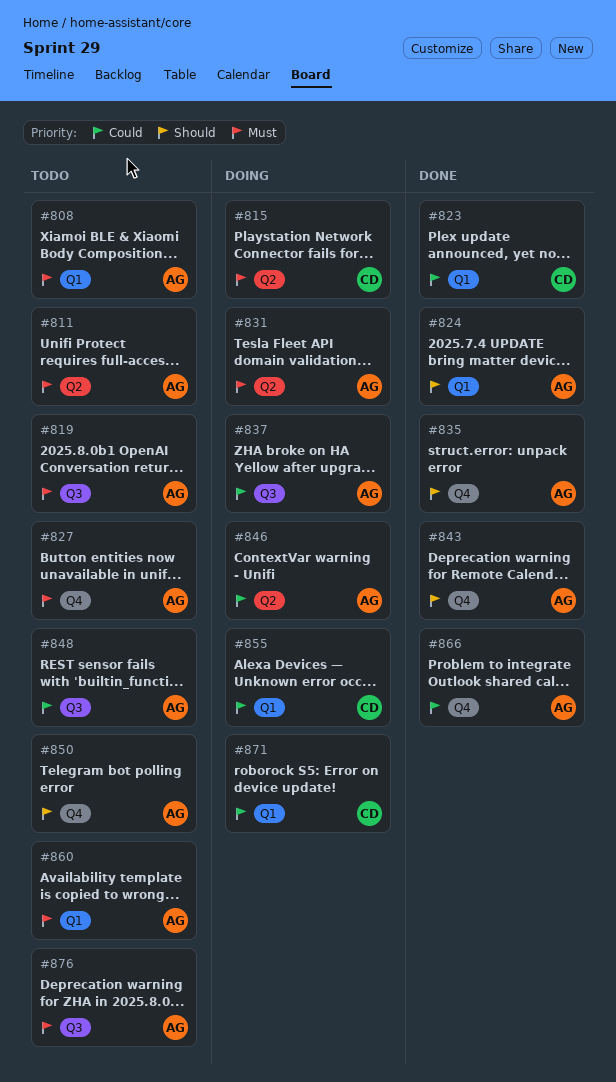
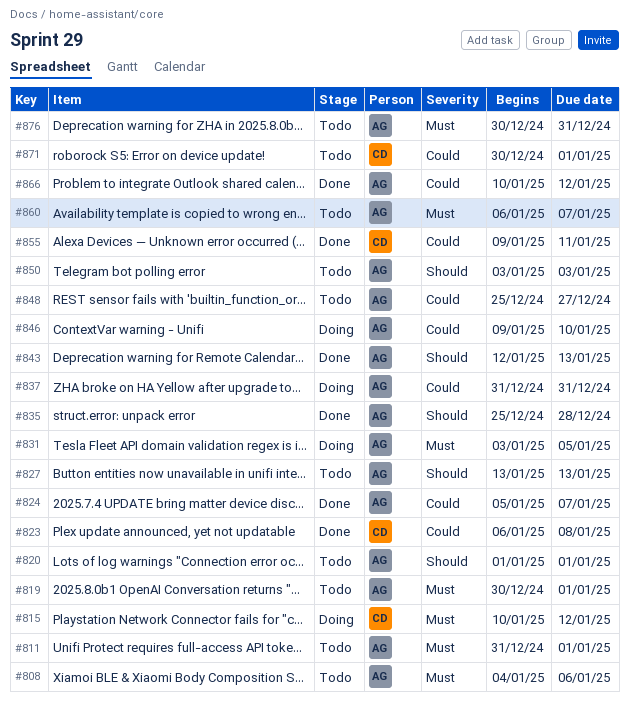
#820: none -> present
#824, priority: Should -> Could
#827, priority: Must -> Should
#855, status: Doing -> Done
#871, status: Doing -> Todo

